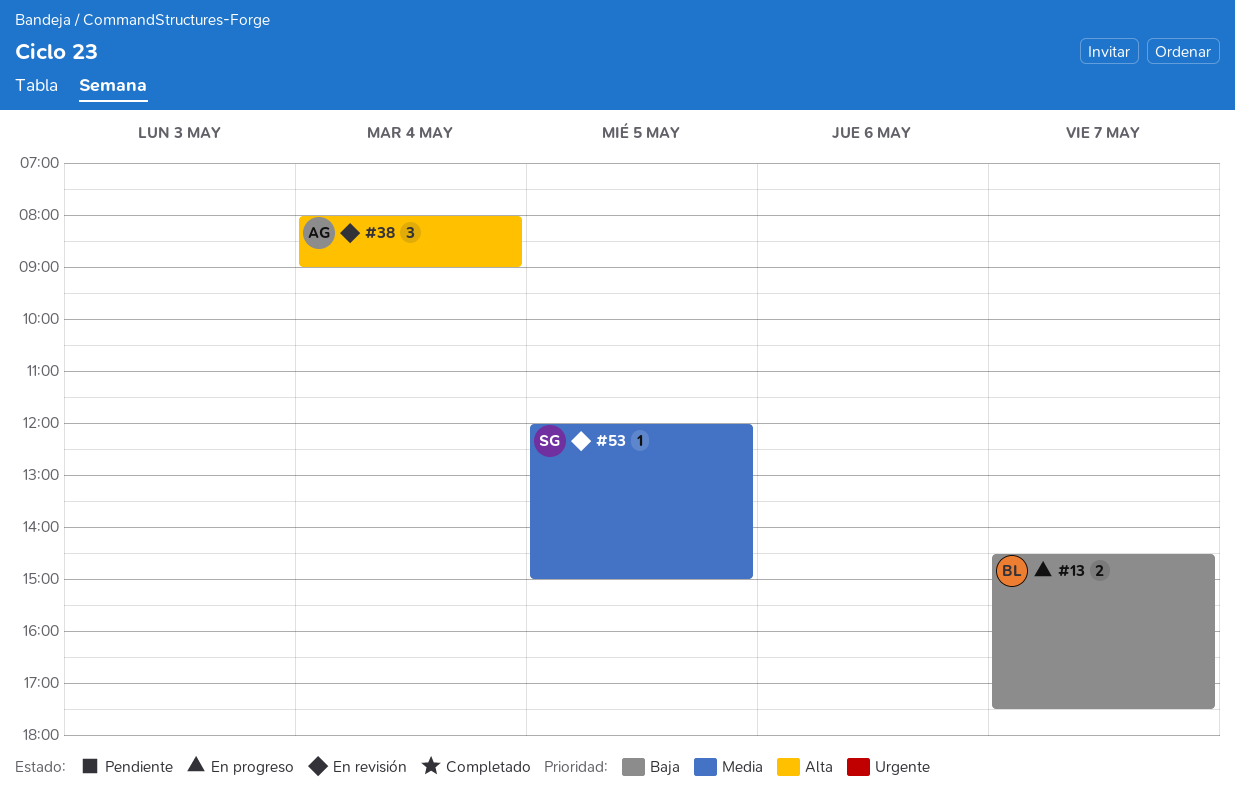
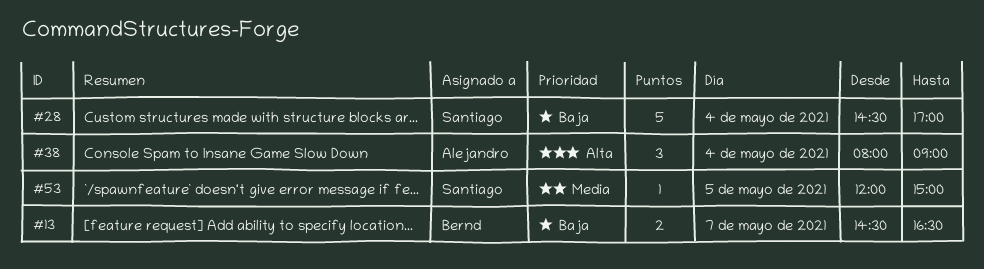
#13, ends: 17:30 -> 16:30
#28: none -> present

